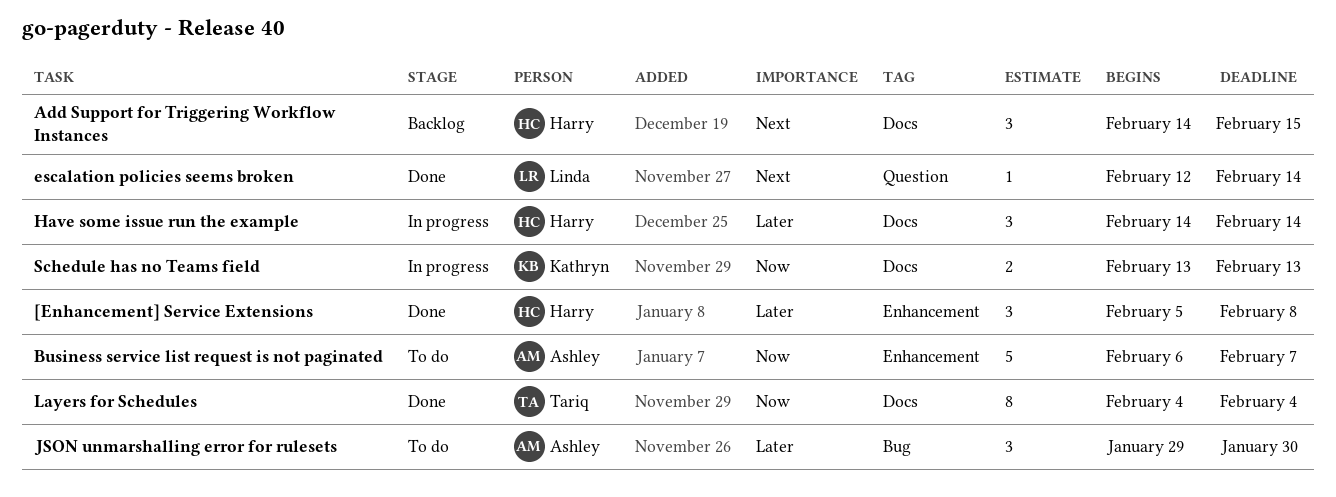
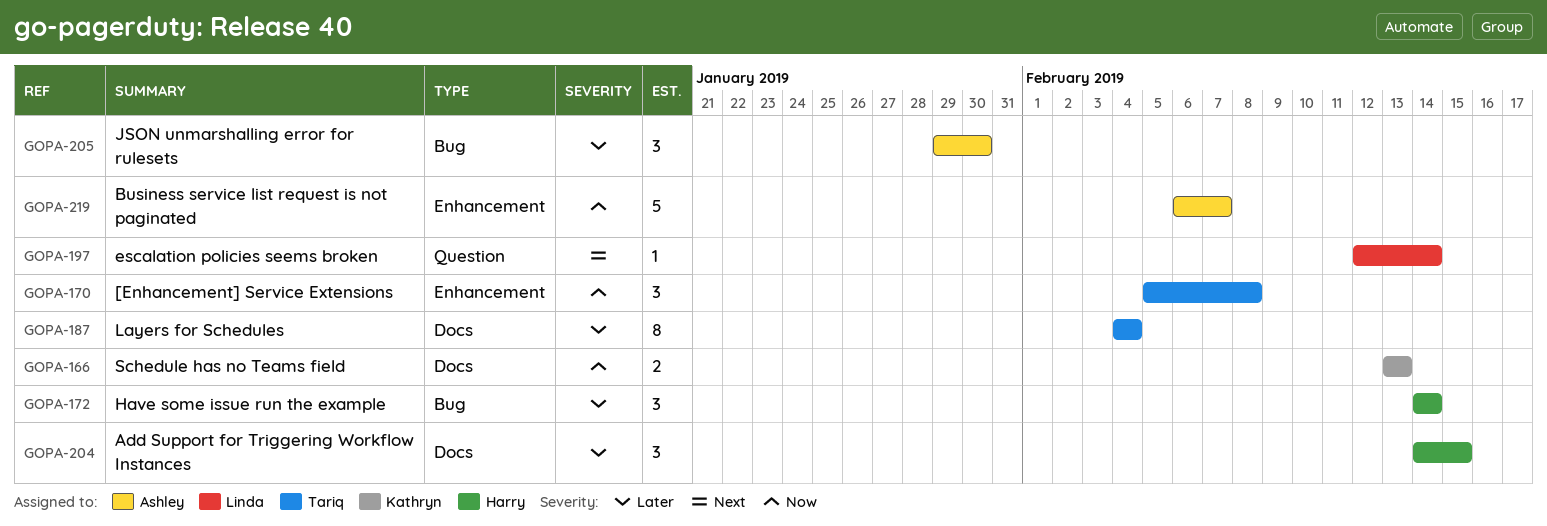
[Enhancement] Service Extensions, owner: Harry -> Tariq
[Enhancement] Service Extensions, priority: Later -> Now
Add Support for Triggering Workflow Instances, priority: Next -> Later
Have some issue run the example, label: Docs -> Bug
Layers for Schedules, priority: Now -> Later

